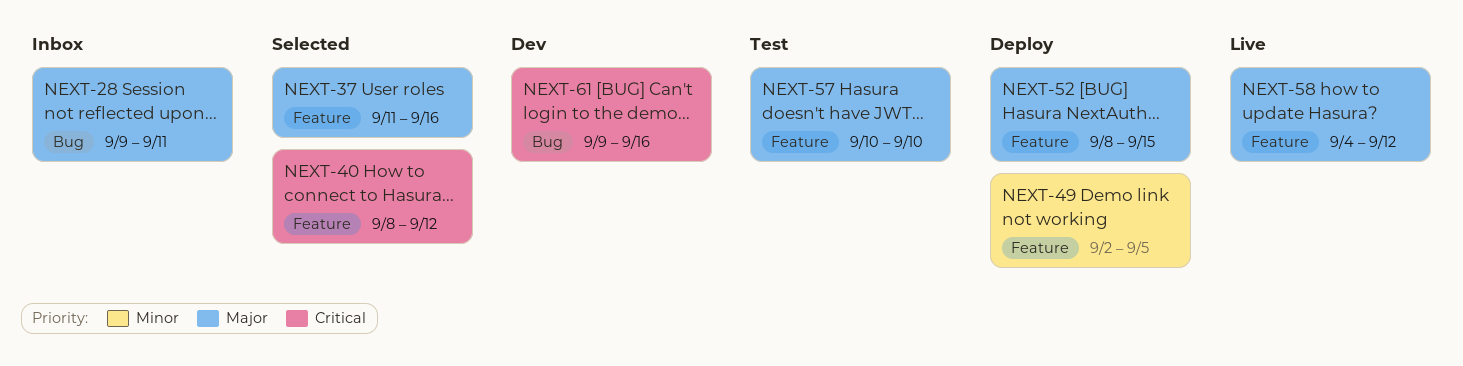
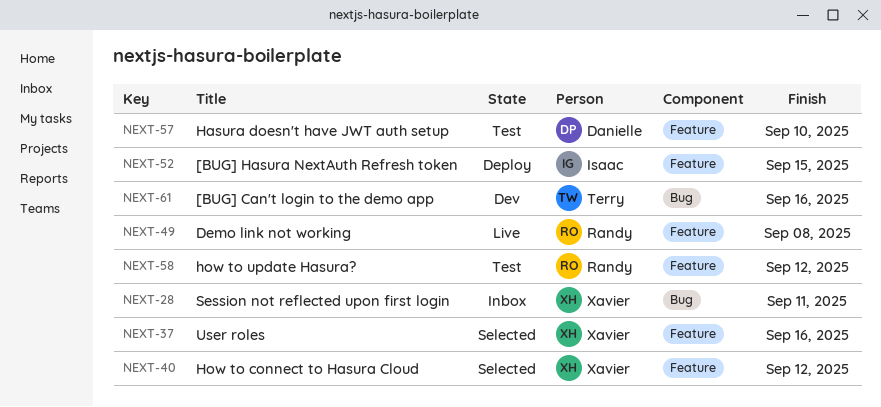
NEXT-49, status: Deploy -> Live
NEXT-49, due: Sep 5 -> Sep 8
NEXT-58, status: Live -> Test

